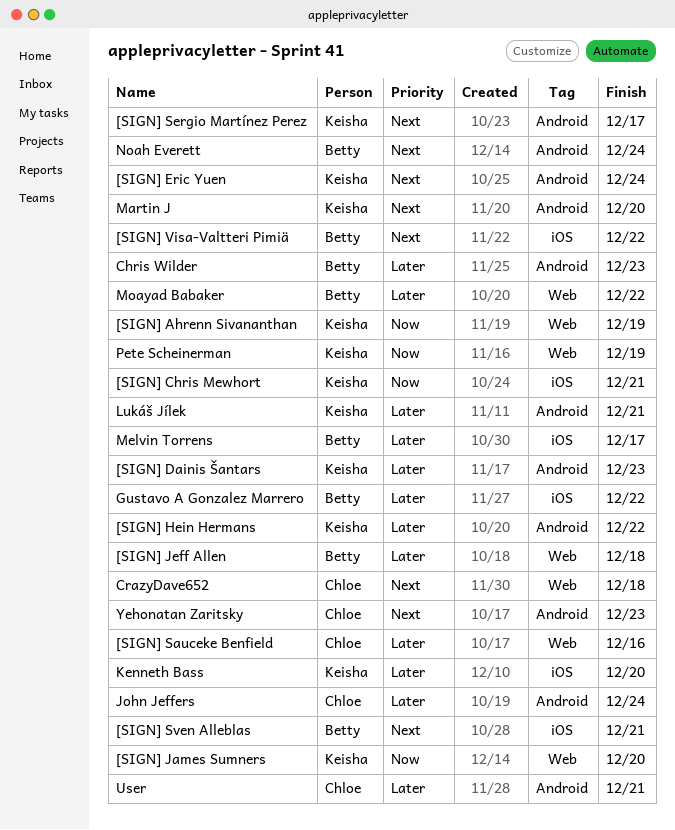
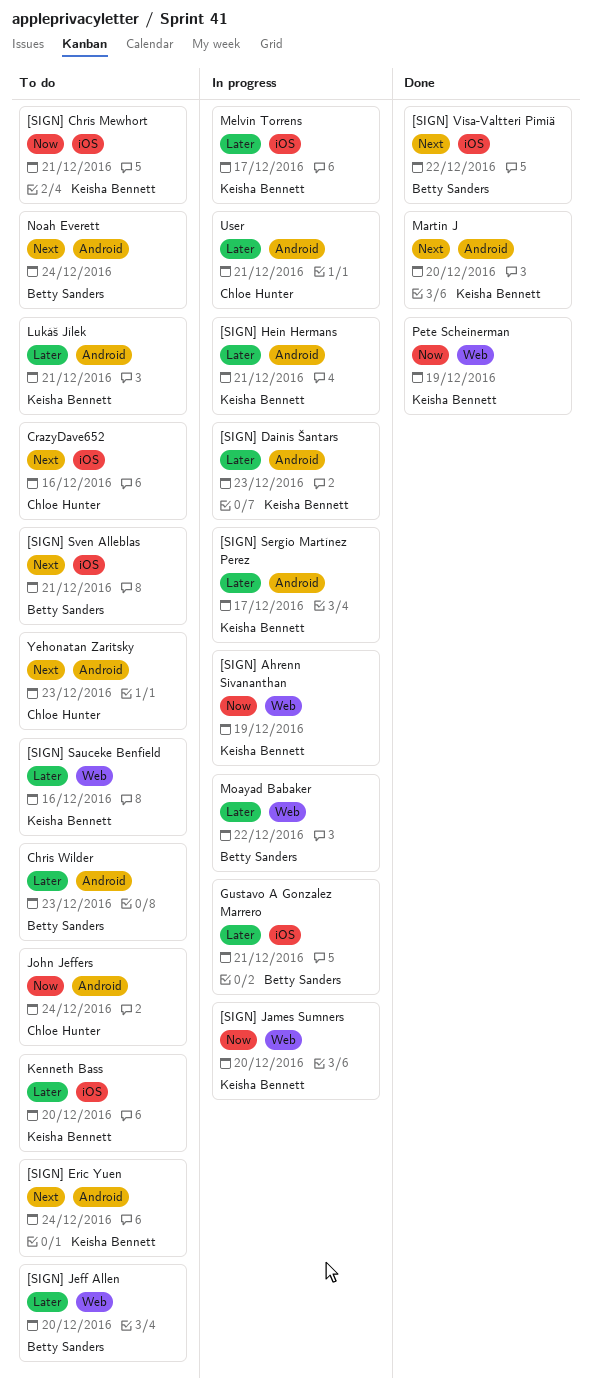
[SIGN] Hein Hermans, due: Dec 22 -> Dec 21
[SIGN] Jeff Allen, due: Dec 18 -> Dec 20
[SIGN] Sauceke Benfield, owner: Chloe Hunter -> Keisha Bennett
[SIGN] Sergio Martínez Perez, priority: Next -> Later
CrazyDave652, label: Web -> iOS
CrazyDave652, due: Dec 18 -> Dec 16
Gustavo A Gonzalez Marrero, due: Dec 22 -> Dec 21
John Jeffers, priority: Later -> Now
Melvin Torrens, owner: Betty Sanders -> Keisha Bennett

